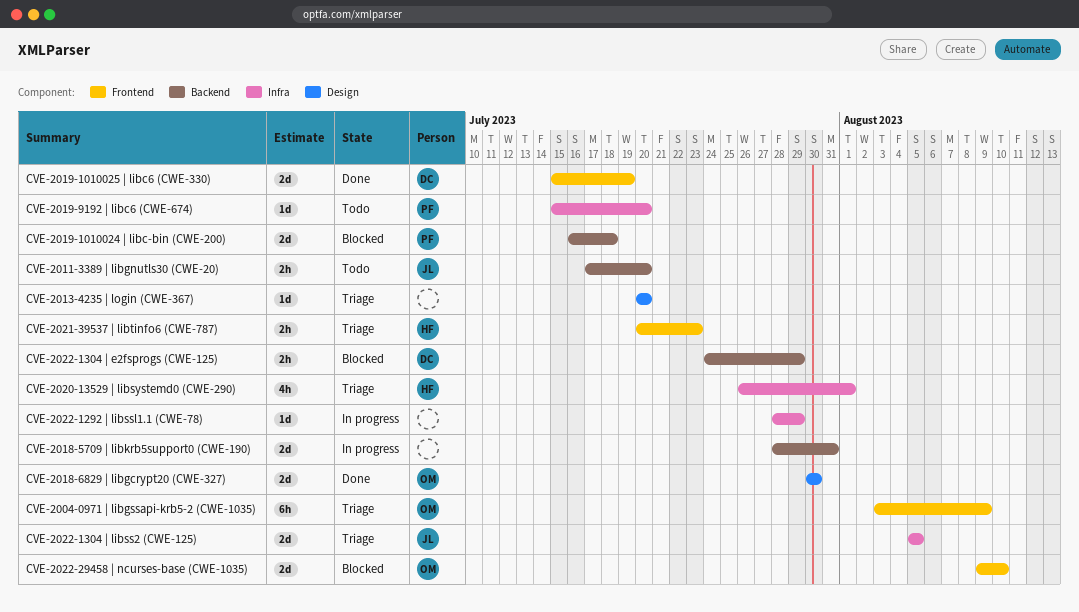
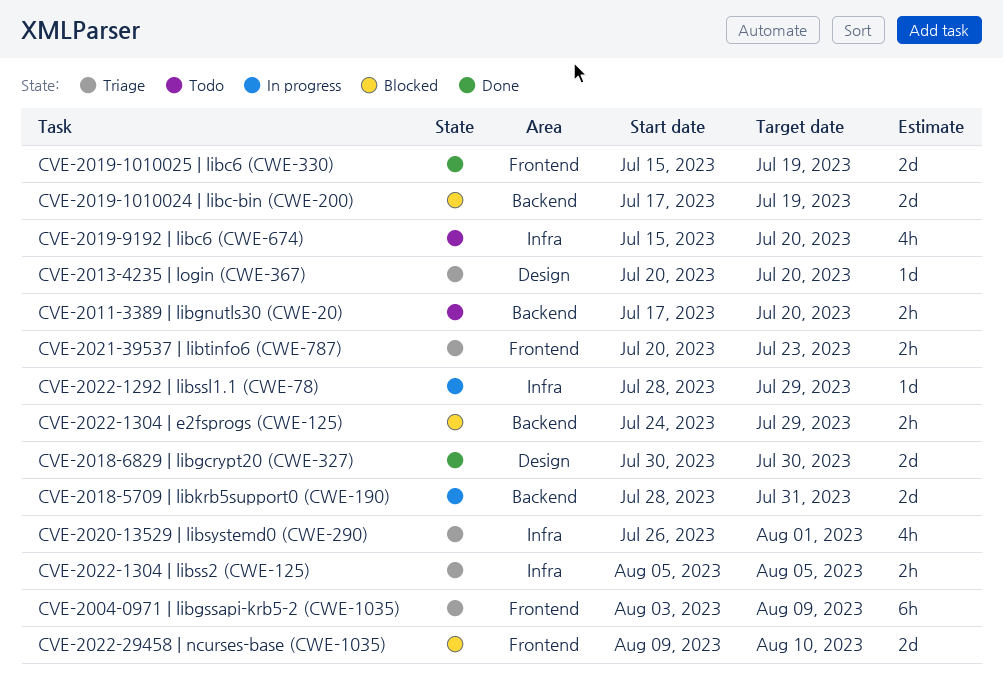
CVE-2019-1010024 | libc-bin (CWE-200), start: Jul 16 -> Jul 17
CVE-2019-1010024 | libc-bin (CWE-200), due: Jul 18 -> Jul 19
CVE-2019-9192 | libc6 (CWE-674), estimate: 1d -> 4h
CVE-2022-1304 | libss2 (CWE-125), estimate: 2d -> 2h

